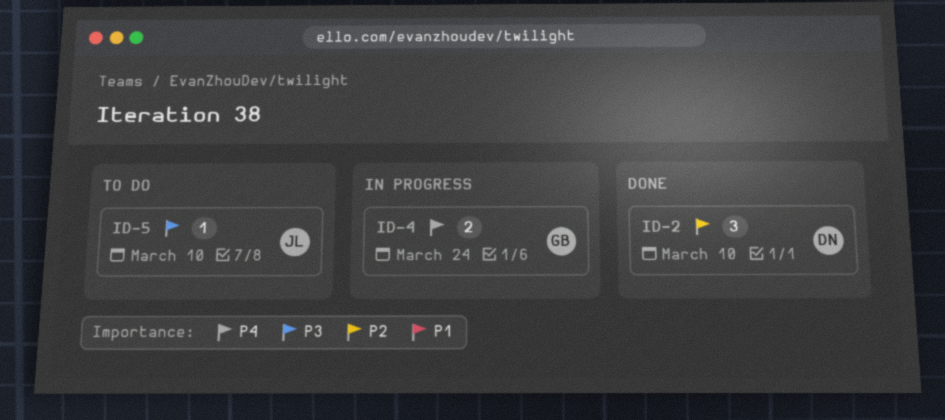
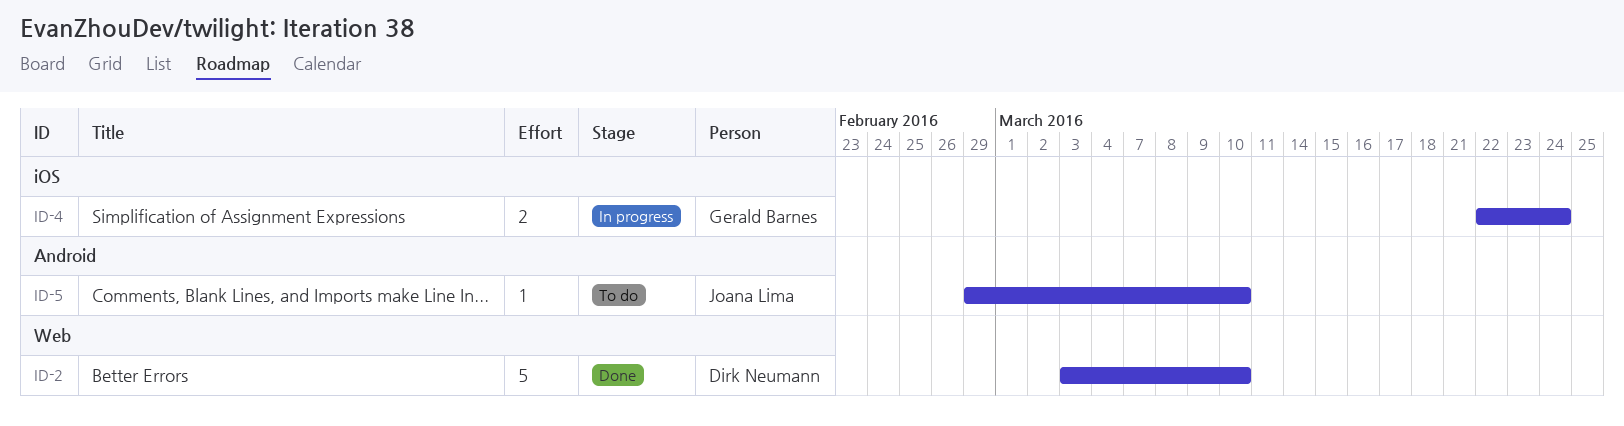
ID-2, estimate: 3 -> 5

